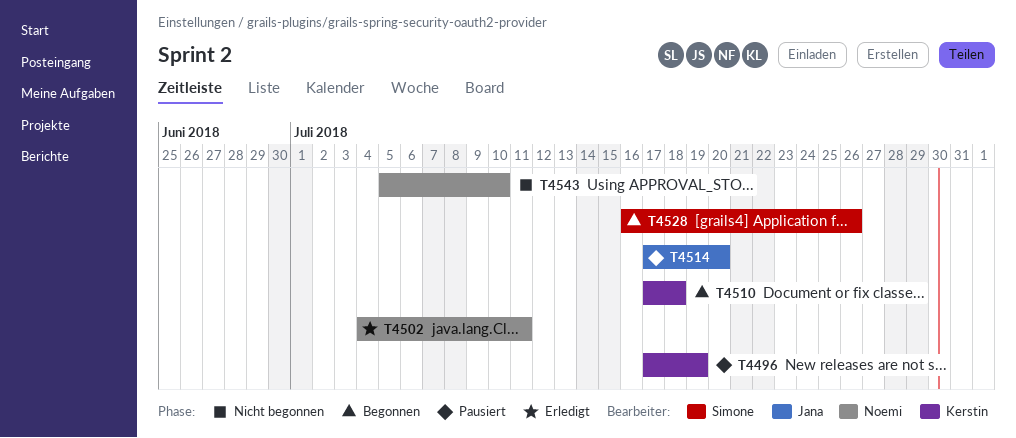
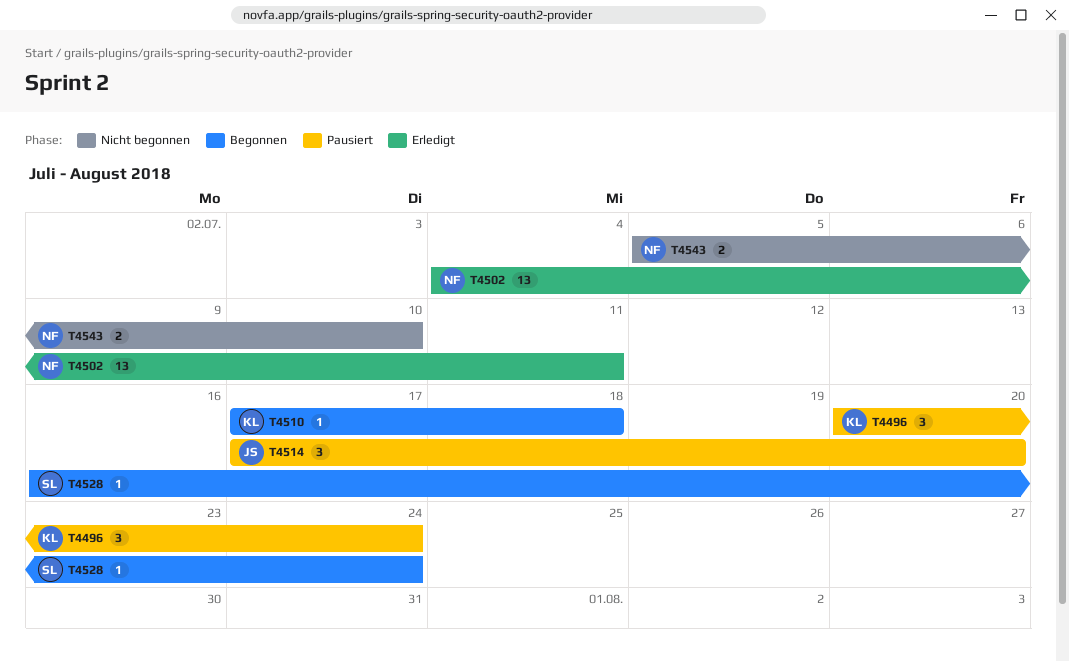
T4496, start: Jul 17 -> Jul 20
T4496, due: Jul 19 -> Jul 24
T4528, due: Jul 26 -> Jul 24

